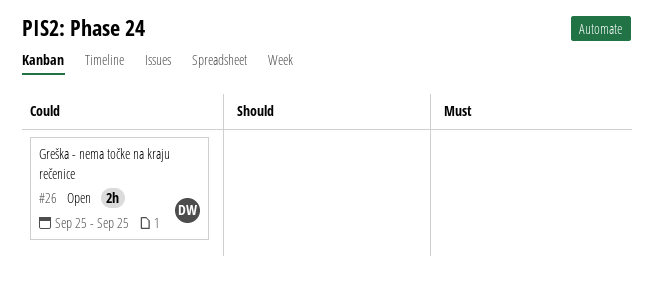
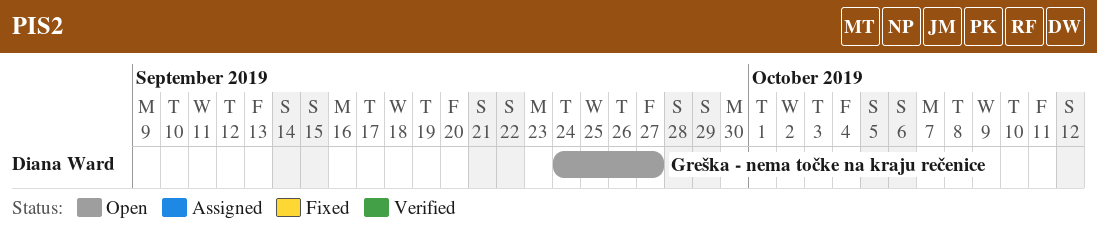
Greška - nema točke na kraju rečenice, start: Sep 25 -> Sep 24
Greška - nema točke na kraju rečenice, due: Sep 25 -> Sep 27

